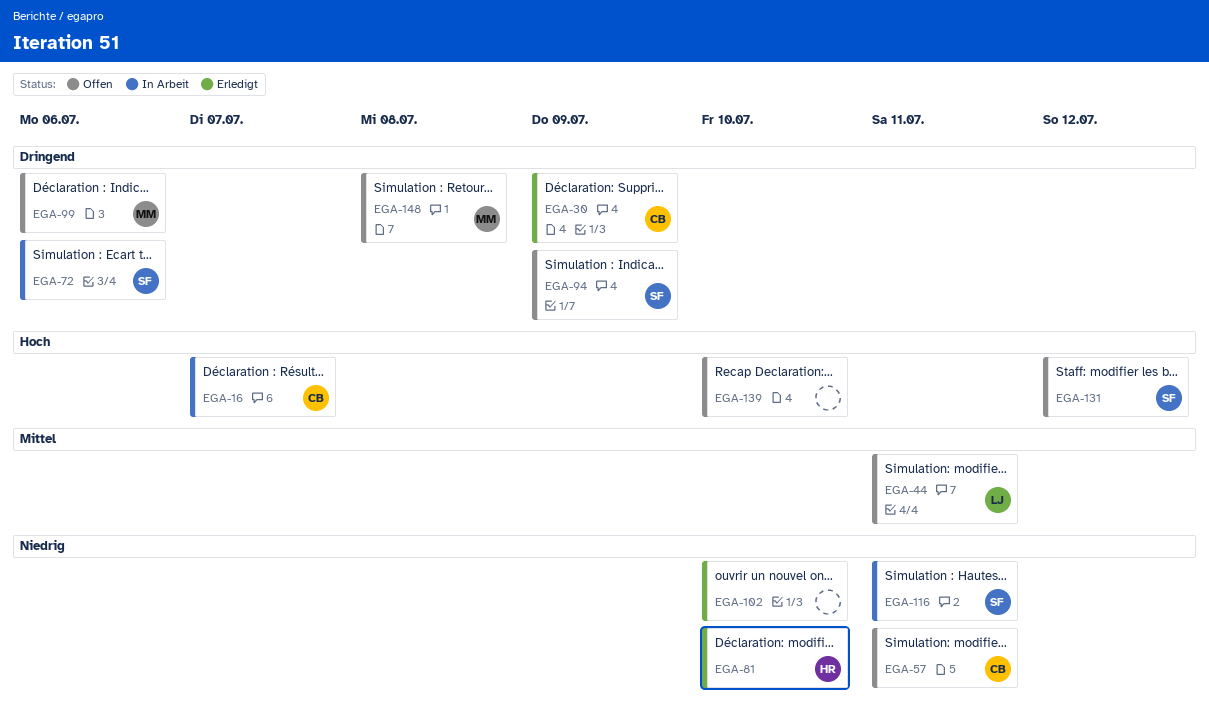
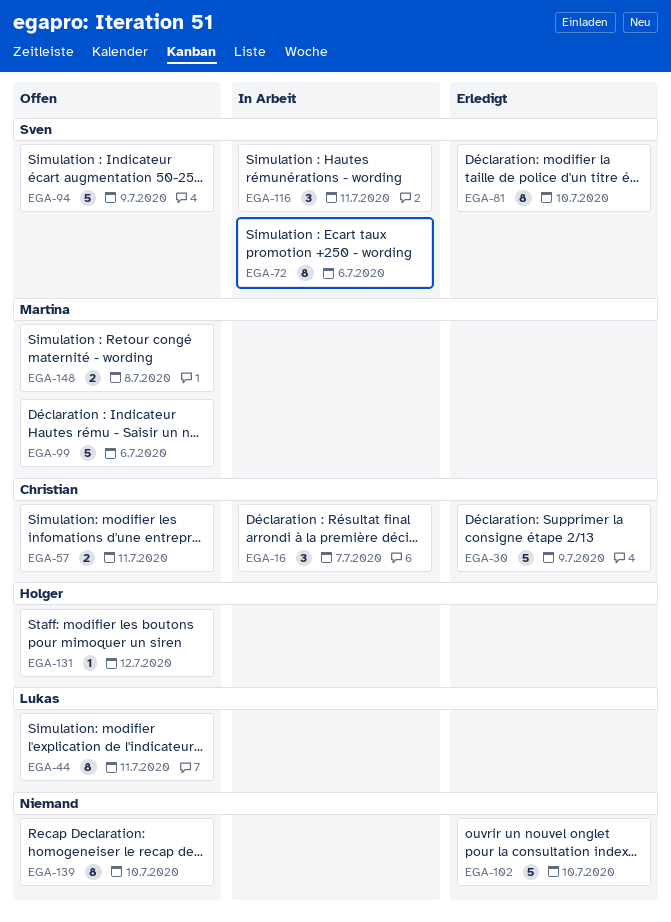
EGA-81, owner: Holger -> Sven
EGA-131, owner: Sven -> Holger

